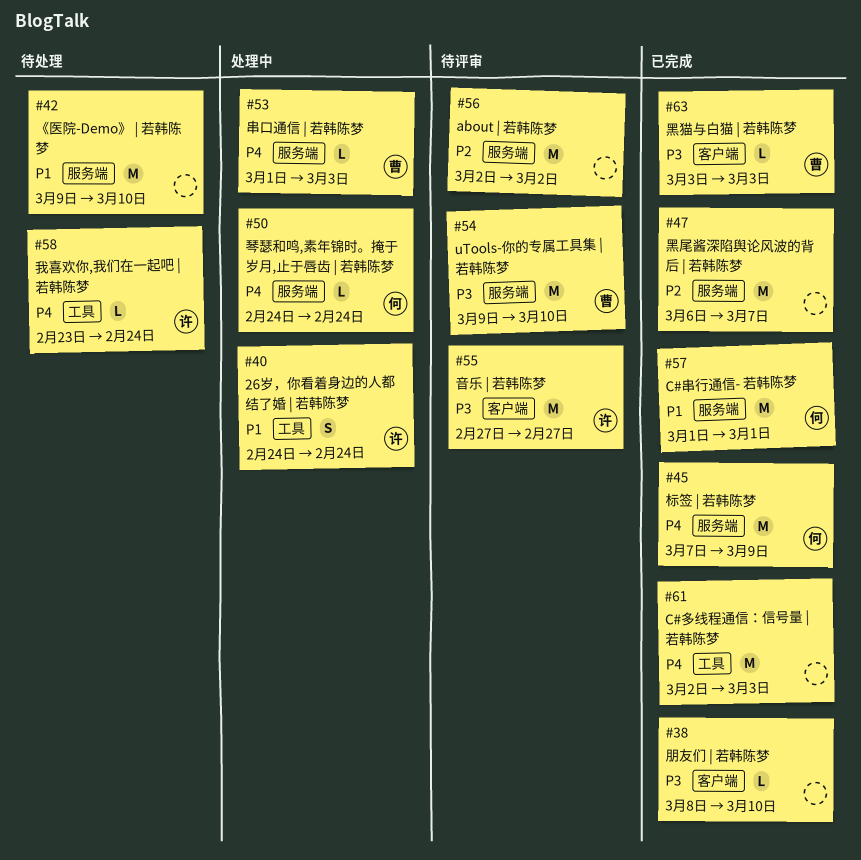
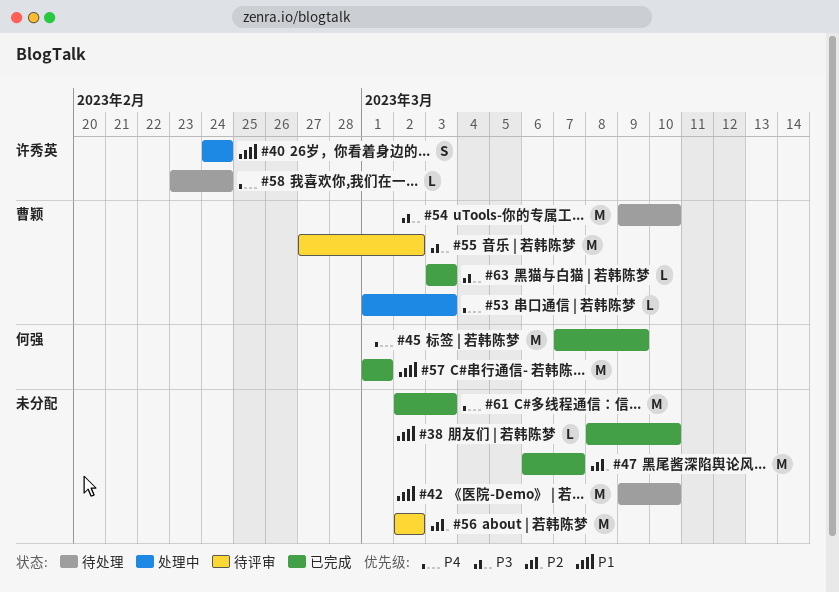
#38, priority: P3 -> P1
#50: present -> none
#54, status: 待评审 -> 待处理
#55, owner: 许秀英 -> 曹颖
#55, due: Feb 27 -> Mar 2

